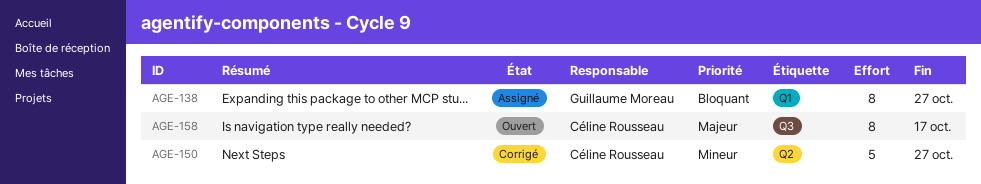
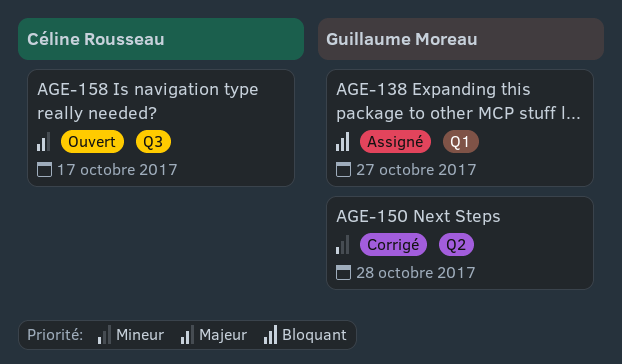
AGE-150, owner: Céline Rousseau -> Guillaume Moreau
AGE-150, due: Oct 27 -> Oct 28

